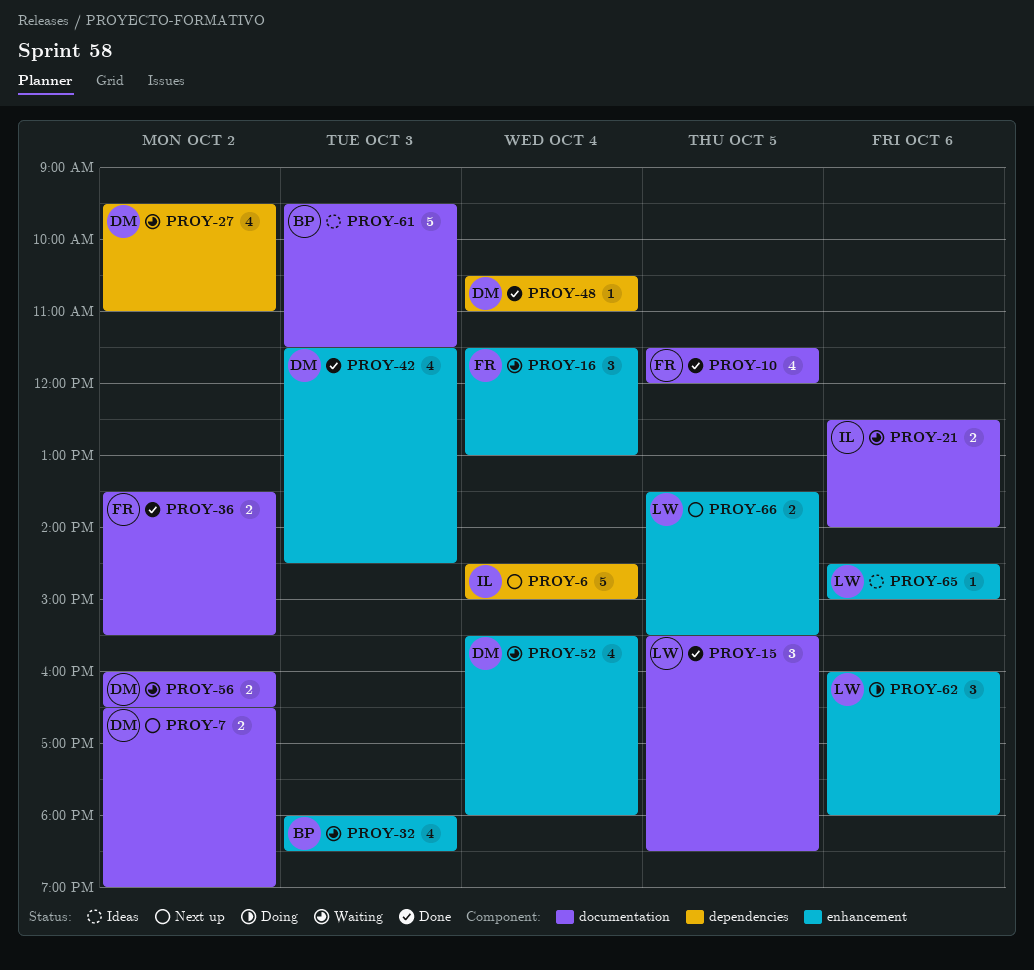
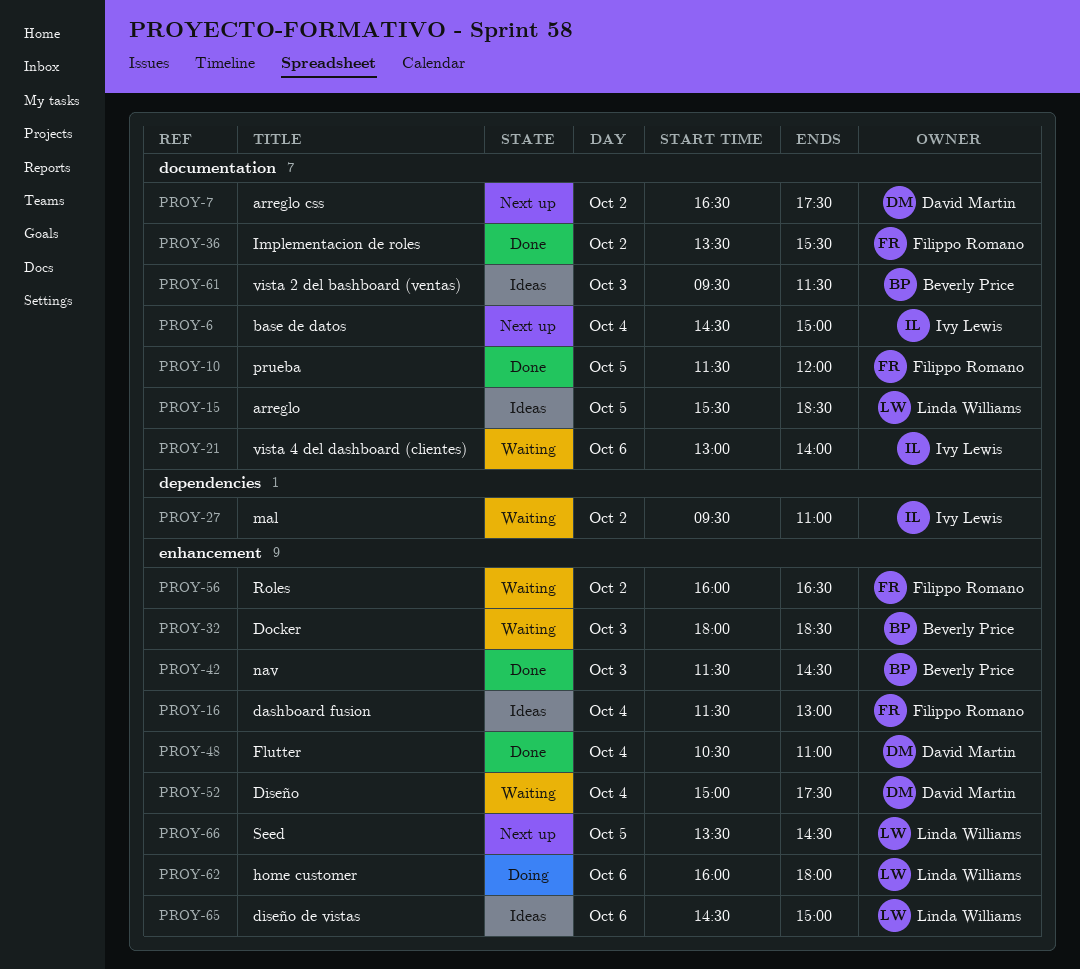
PROY-6, label: dependencies -> documentation
PROY-7, ends: 19:00 -> 17:30
PROY-15, status: Done -> Ideas
PROY-16, status: Waiting -> Ideas
PROY-21, begins: 12:30 -> 13:00
PROY-27, owner: David Martin -> Ivy Lewis
PROY-42, owner: David Martin -> Beverly Price
PROY-48, label: dependencies -> enhancement
PROY-52, begins: 15:30 -> 15:00
PROY-52, ends: 18:00 -> 17:30
PROY-56, owner: David Martin -> Filippo Romano
PROY-56, label: documentation -> enhancement
PROY-66, ends: 15:30 -> 14:30

